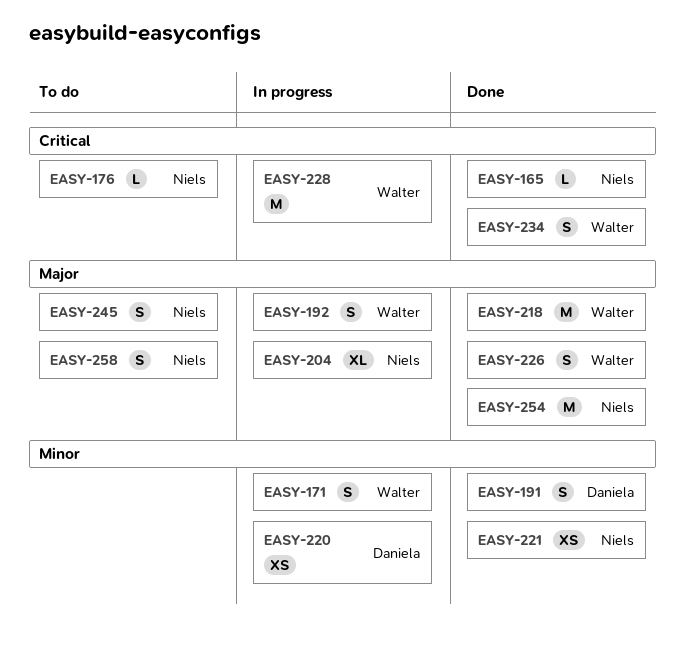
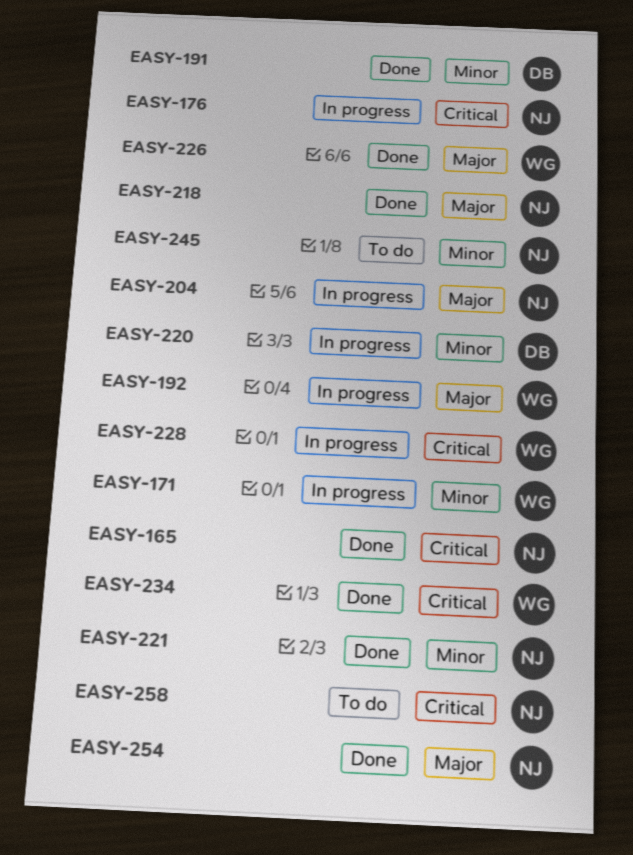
EASY-176, status: To do -> In progress
EASY-218, owner: Walter -> Niels
EASY-245, priority: Major -> Minor
EASY-258, priority: Major -> Critical

